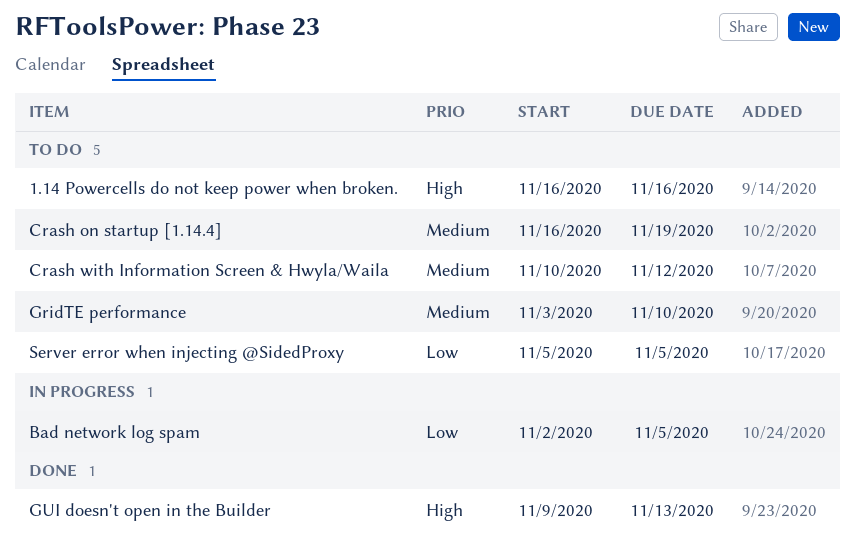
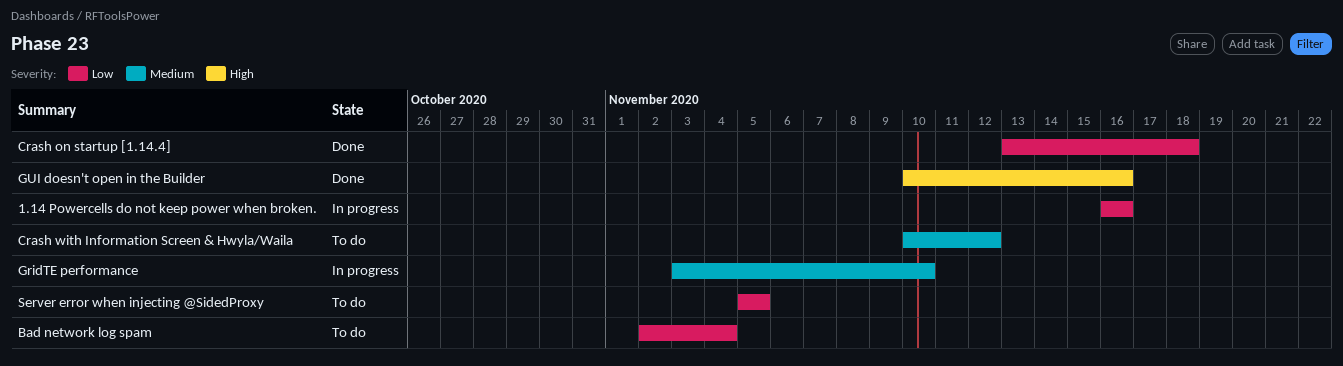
1.14 Powercells do not keep power when broken., status: To do -> In progress
1.14 Powercells do not keep power when broken., priority: High -> Low
Bad network log spam, status: In progress -> To do
Bad network log spam, due: Nov 5 -> Nov 4
Crash on startup [1.14.4], status: To do -> Done
Crash on startup [1.14.4], priority: Medium -> Low
Crash on startup [1.14.4], start: Nov 16 -> Nov 13
Crash on startup [1.14.4], due: Nov 19 -> Nov 18
GridTE performance, status: To do -> In progress
GUI doesn't open in the Builder, start: Nov 9 -> Nov 10
GUI doesn't open in the Builder, due: Nov 13 -> Nov 16

